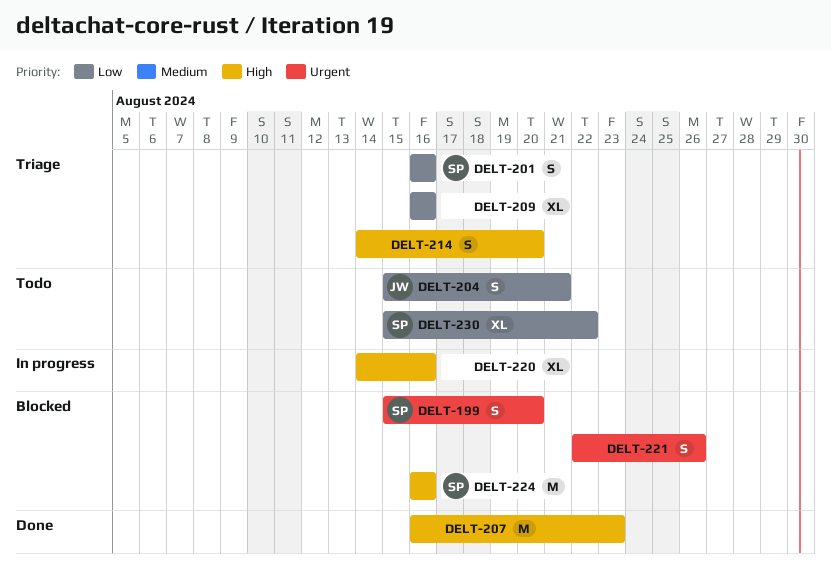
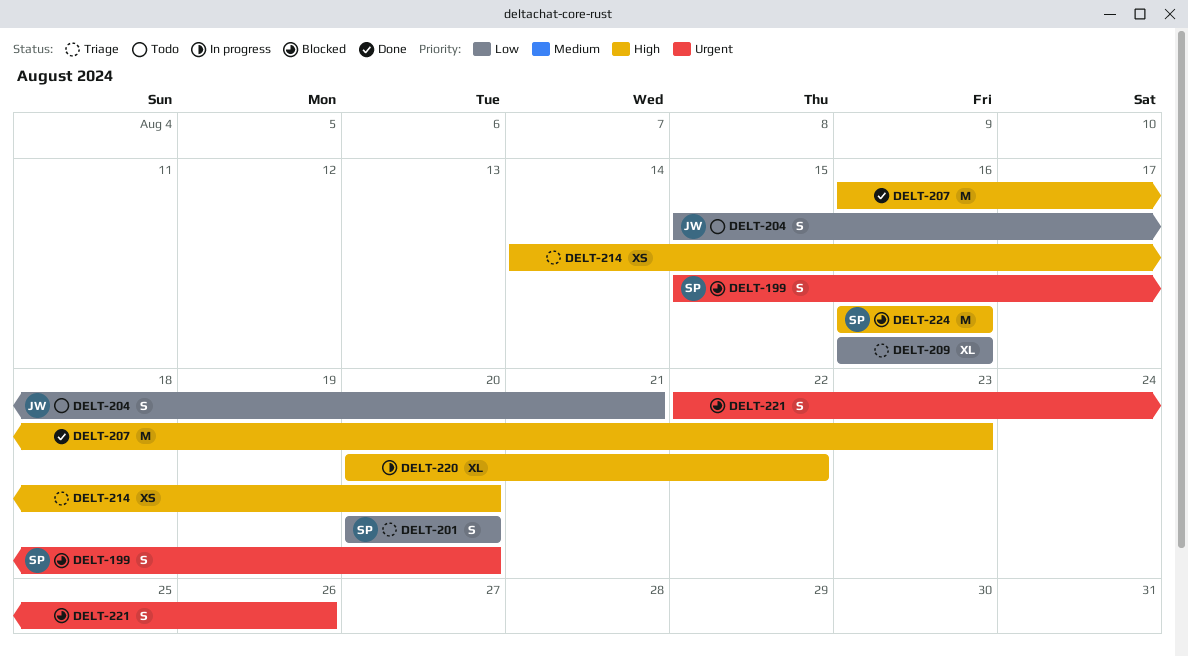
DELT-201, start: Aug 16 -> Aug 20
DELT-201, due: Aug 16 -> Aug 20
DELT-214, estimate: S -> XS
DELT-220, start: Aug 14 -> Aug 20
DELT-220, due: Aug 16 -> Aug 22
DELT-230: present -> none

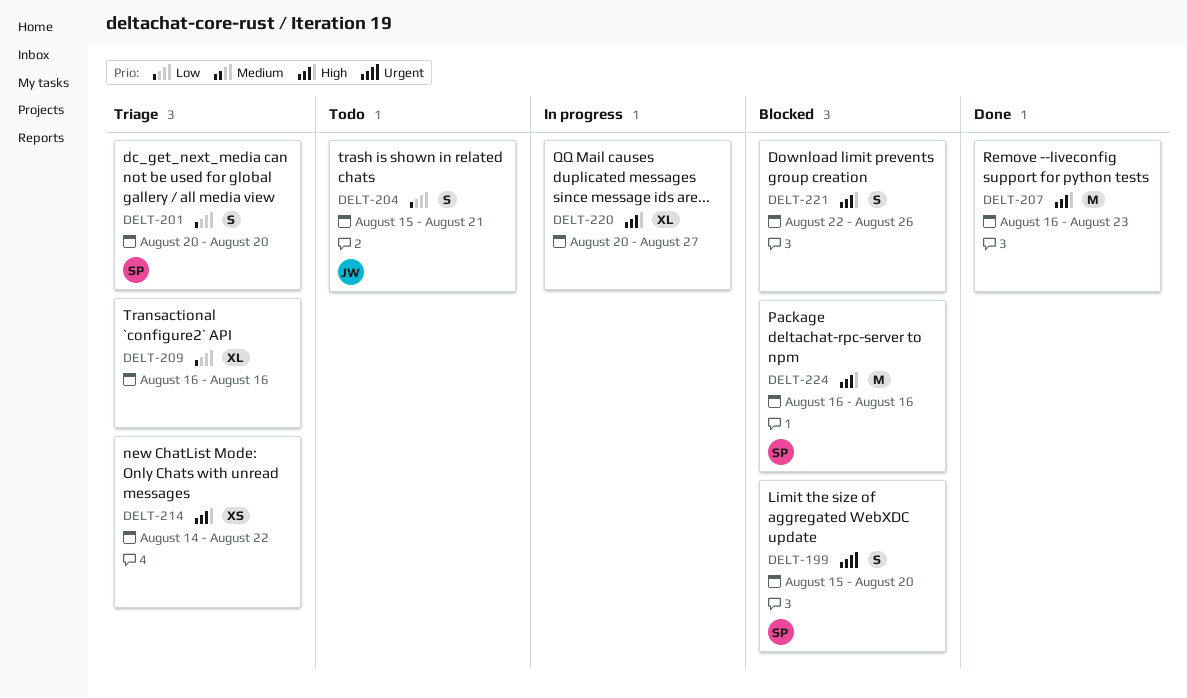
DELT-214, due: Aug 20 -> Aug 22
DELT-220, due: Aug 22 -> Aug 27
DELT-221, priority: Urgent -> High

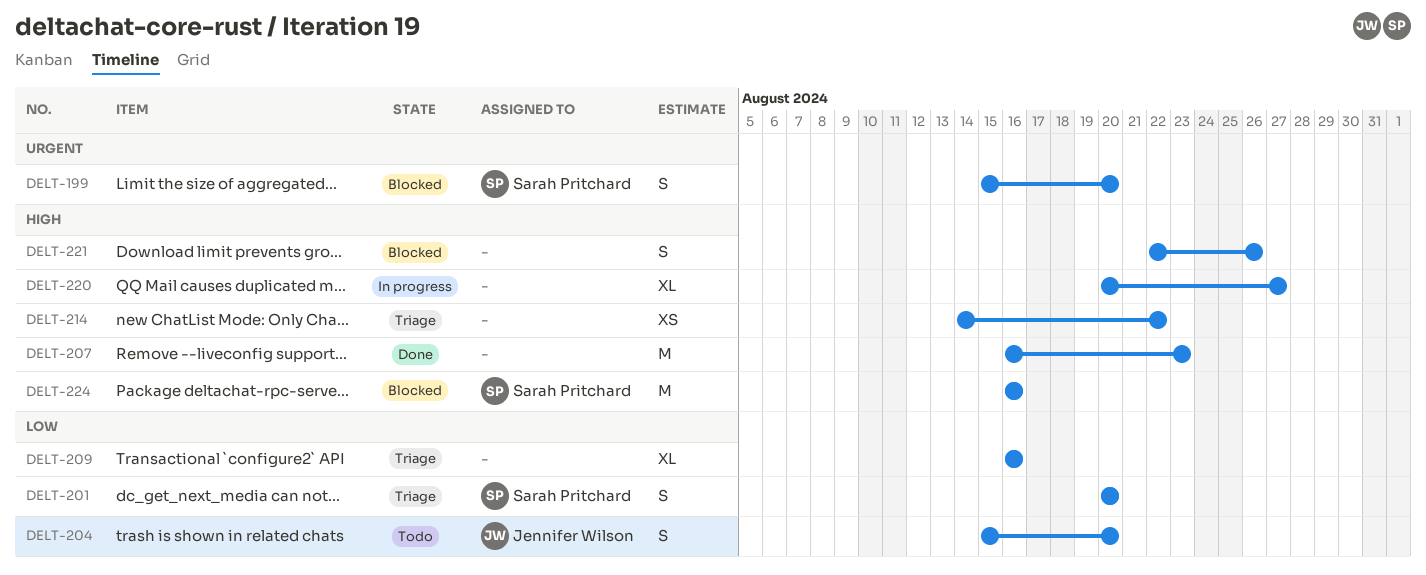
DELT-204, due: Aug 21 -> Aug 20

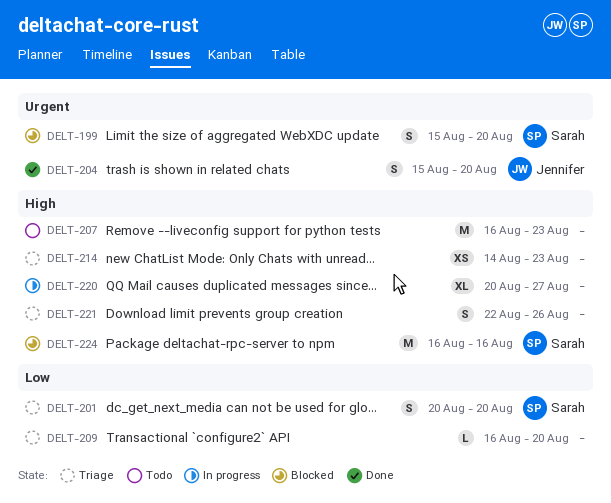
DELT-204, status: Todo -> Done
DELT-204, priority: Low -> Urgent
DELT-207, status: Done -> Todo
DELT-209, estimate: XL -> L
DELT-209, due: Aug 16 -> Aug 20
DELT-214, due: Aug 22 -> Aug 23
DELT-221, status: Blocked -> Triage

